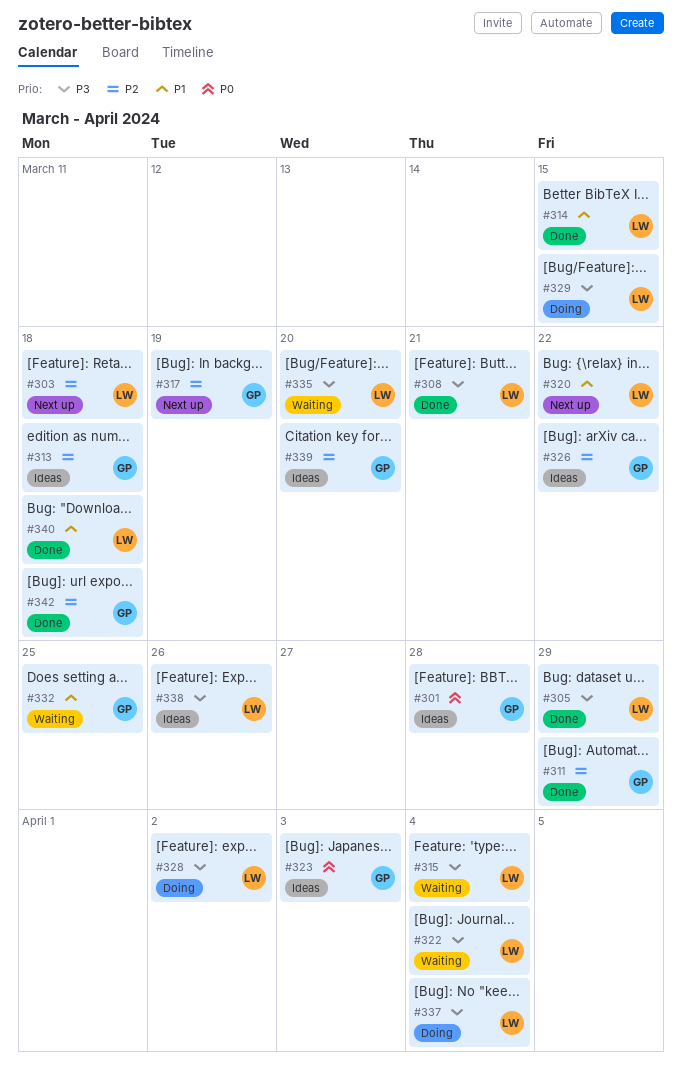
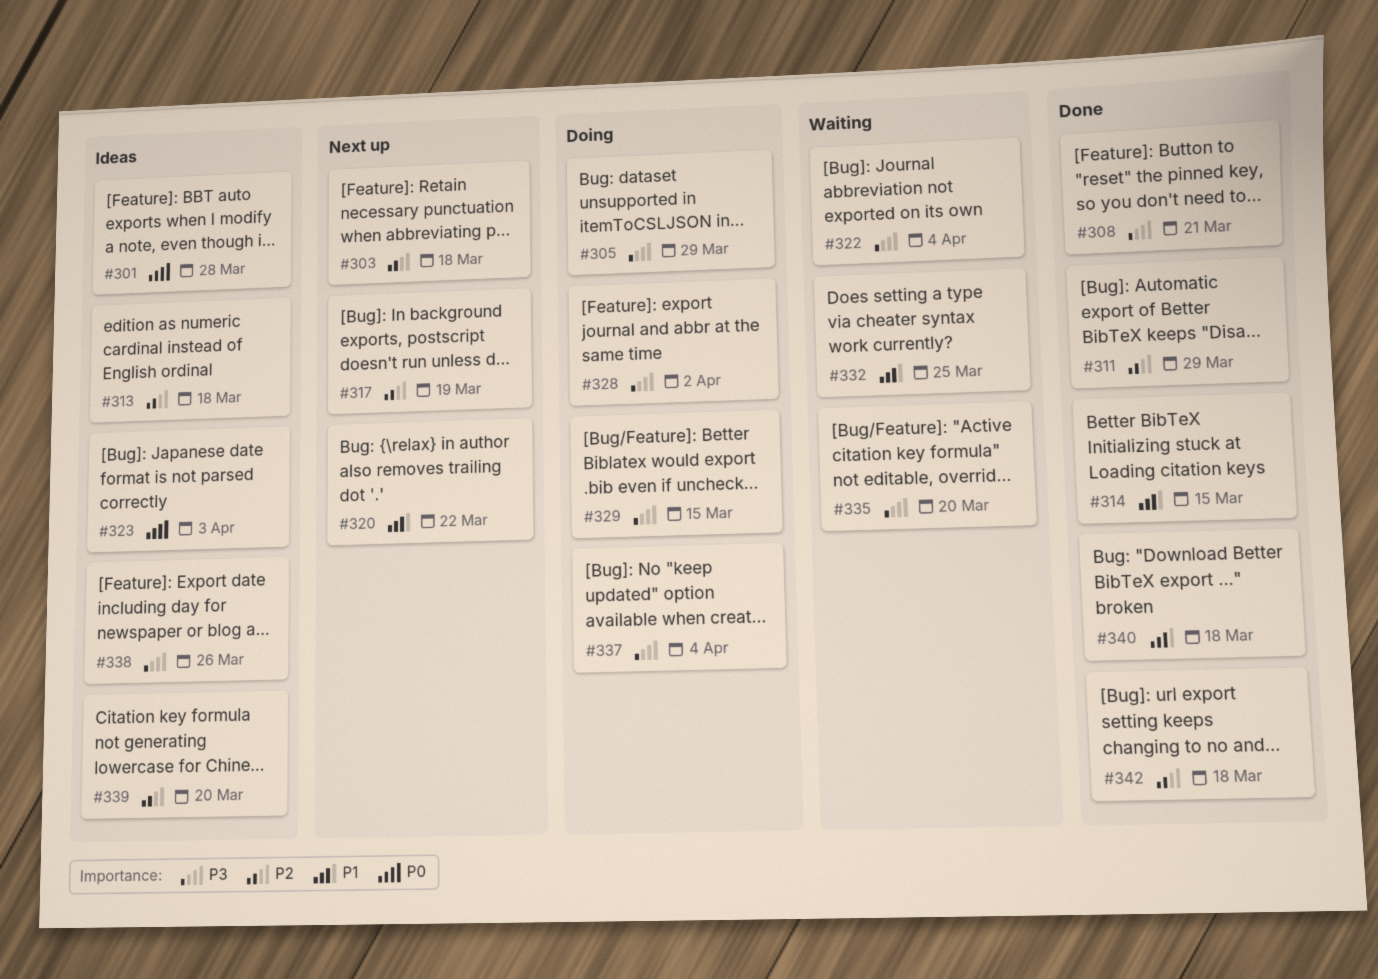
#305, status: Done -> Doing
#315: present -> none
#326: present -> none

